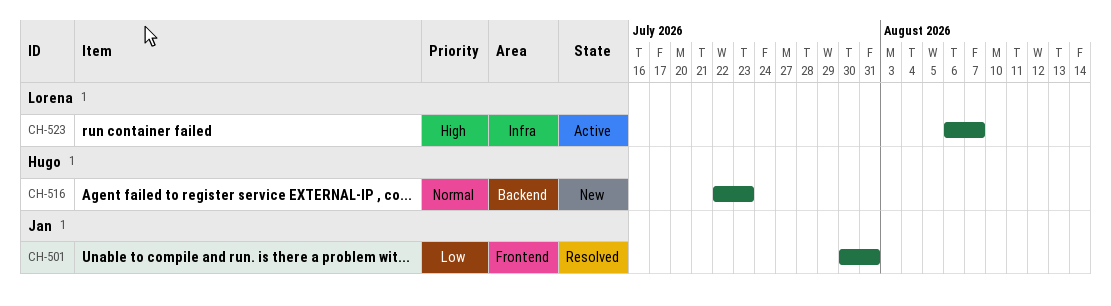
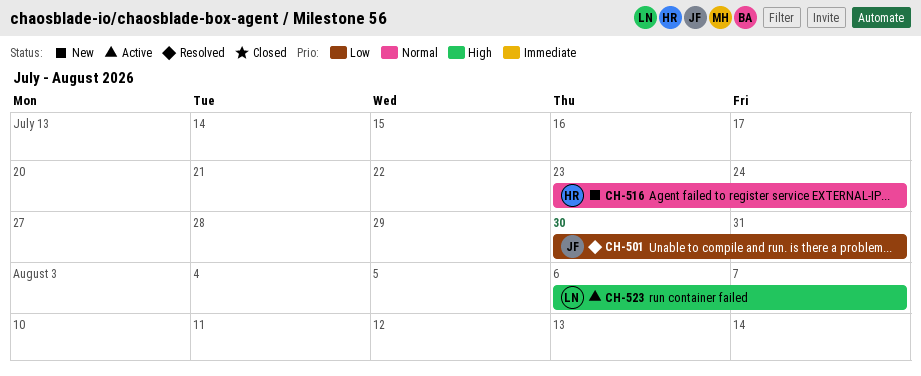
CH-516, start: Jul 22 -> Jul 23
CH-516, due: Jul 23 -> Jul 24

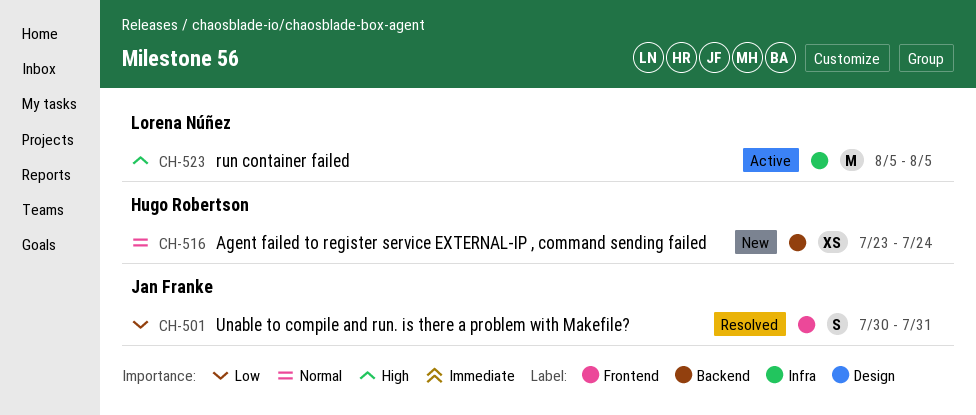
CH-523, start: Aug 6 -> Aug 5
CH-523, due: Aug 7 -> Aug 5

